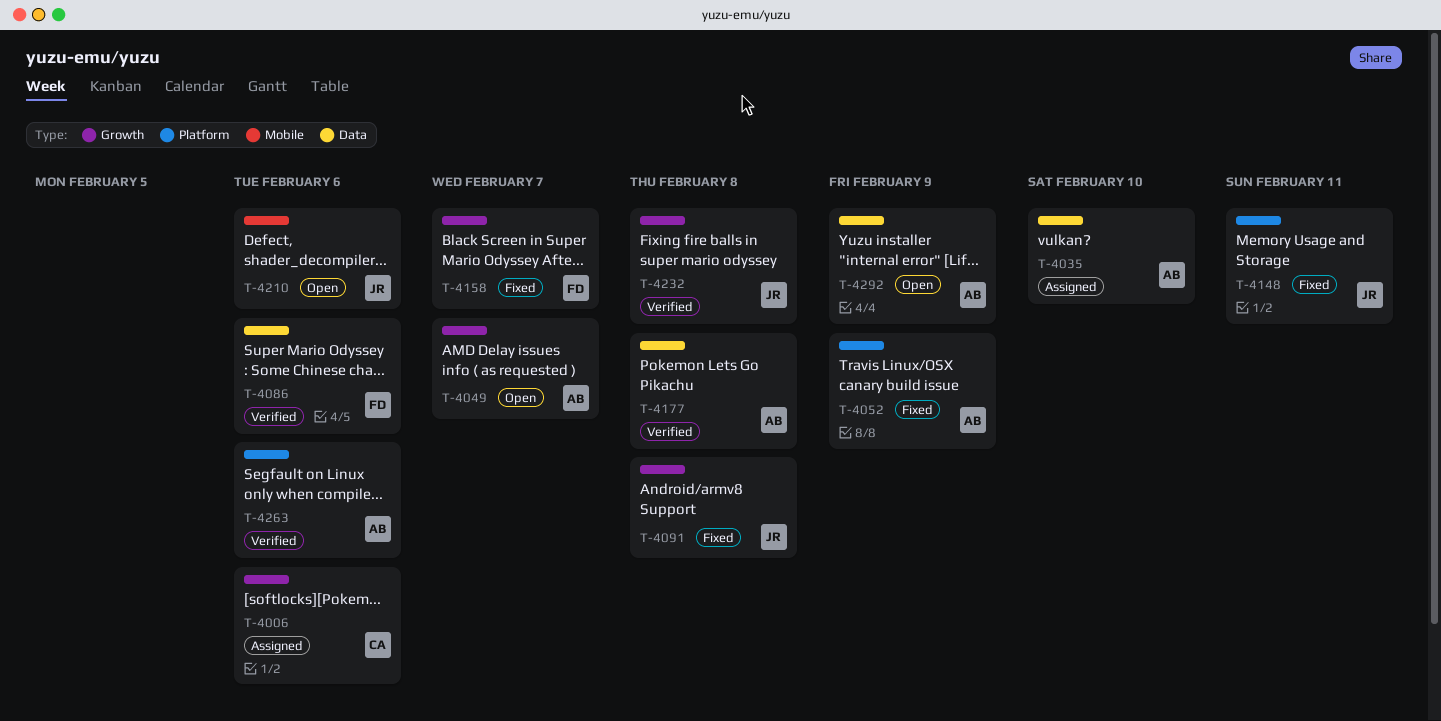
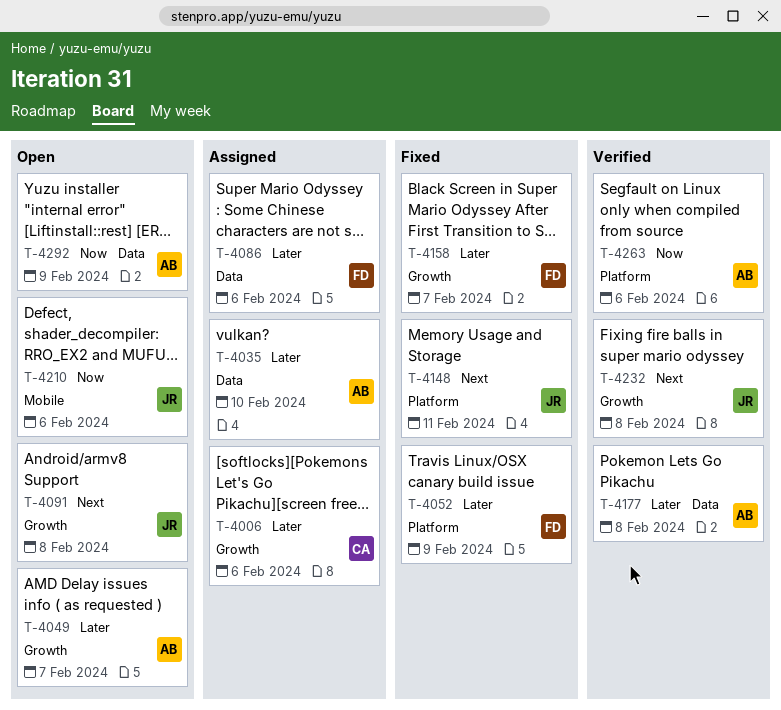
T-4052, owner: AB -> FD
T-4086, status: Verified -> Assigned
T-4091, status: Fixed -> Open

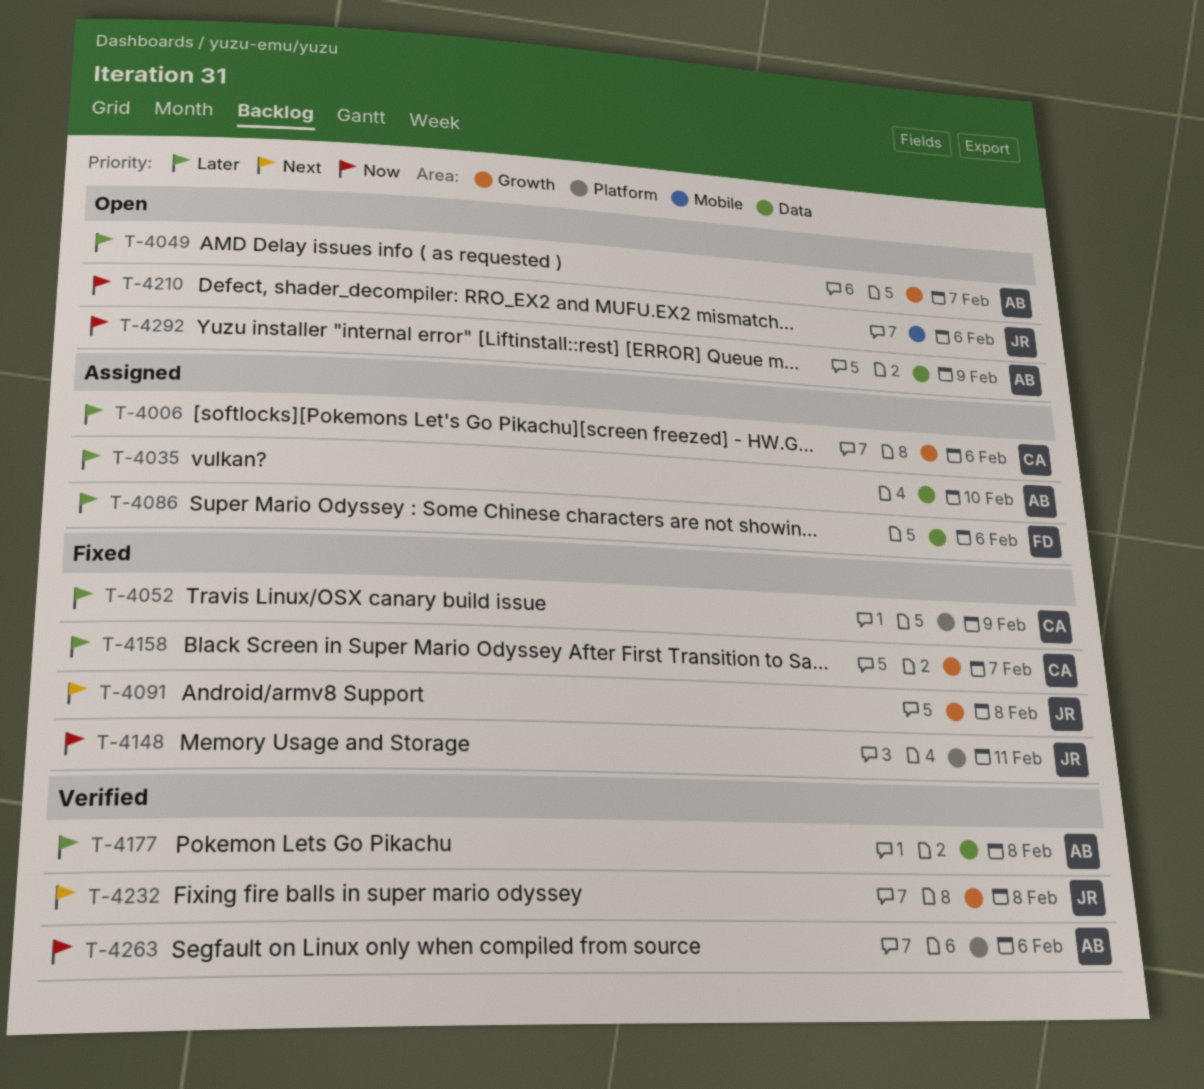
T-4052, owner: FD -> CA
T-4091, status: Open -> Fixed
T-4148, priority: Next -> Now
T-4158, owner: FD -> CA

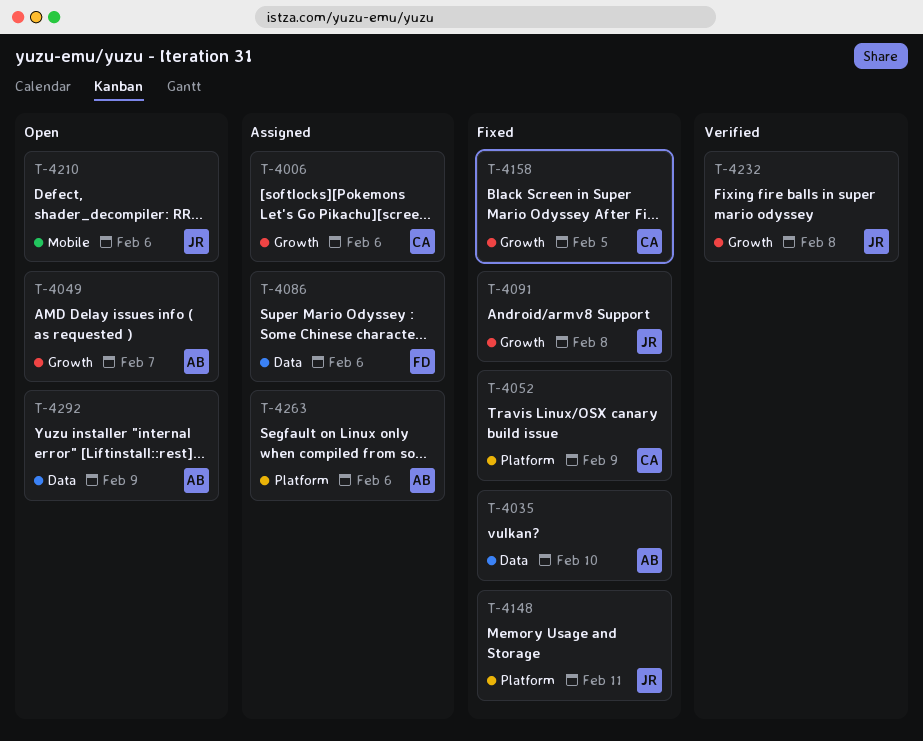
T-4035, status: Assigned -> Fixed
T-4158, due: Feb 7 -> Feb 5
T-4177: present -> none
T-4263, status: Verified -> Assigned

